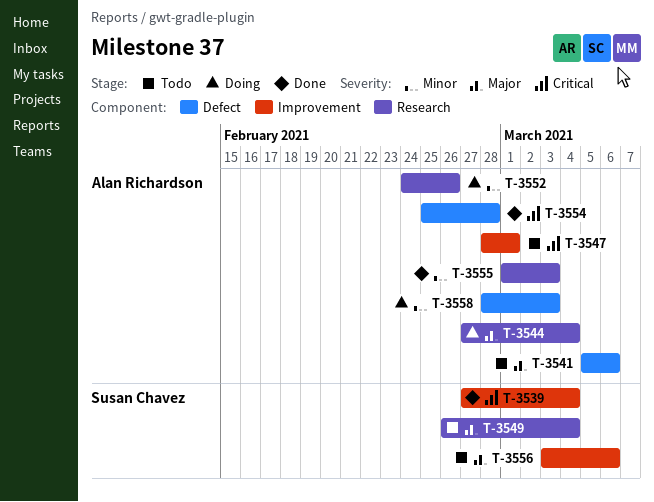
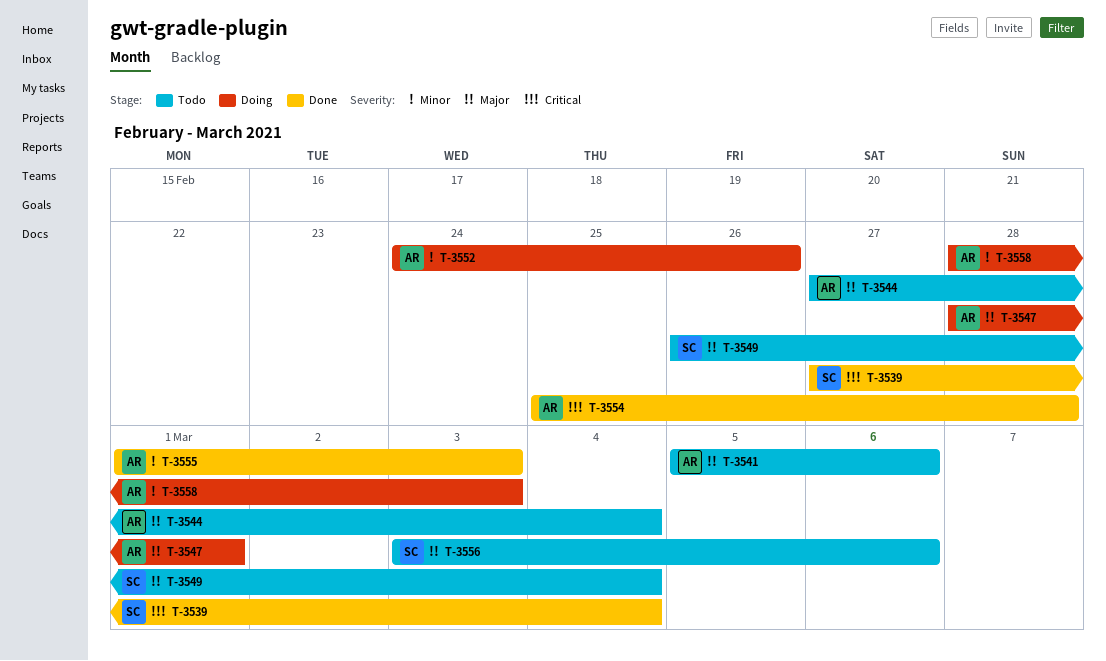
T-3544, status: Doing -> Todo
T-3547, status: Todo -> Doing
T-3547, priority: Critical -> Major

